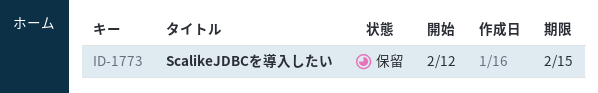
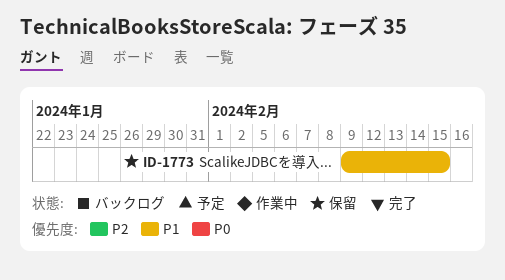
ID-1773, start: Feb 12 -> Feb 9

